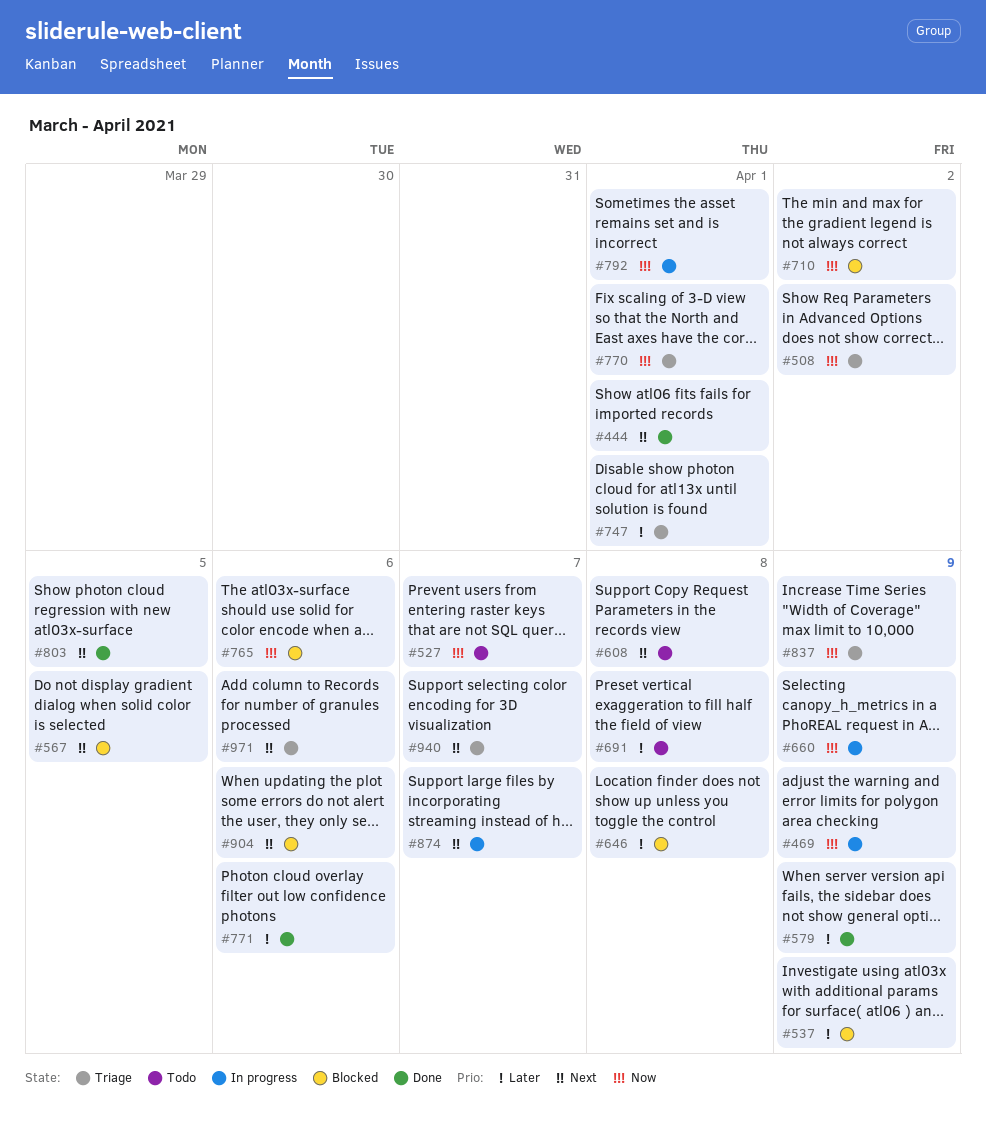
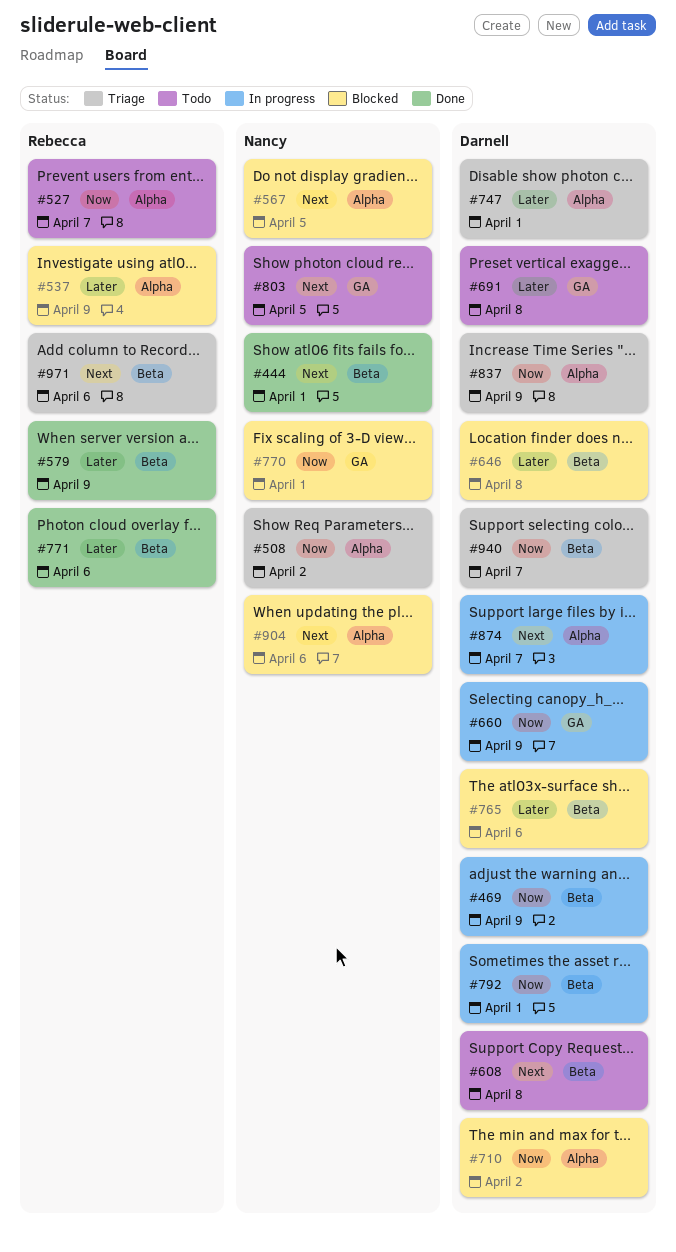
#765, priority: Now -> Later
#770, status: Triage -> Blocked
#803, status: Done -> Todo
#940, priority: Next -> Now

